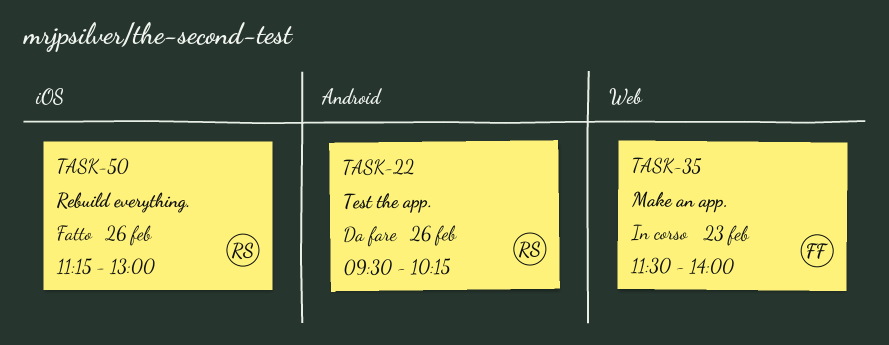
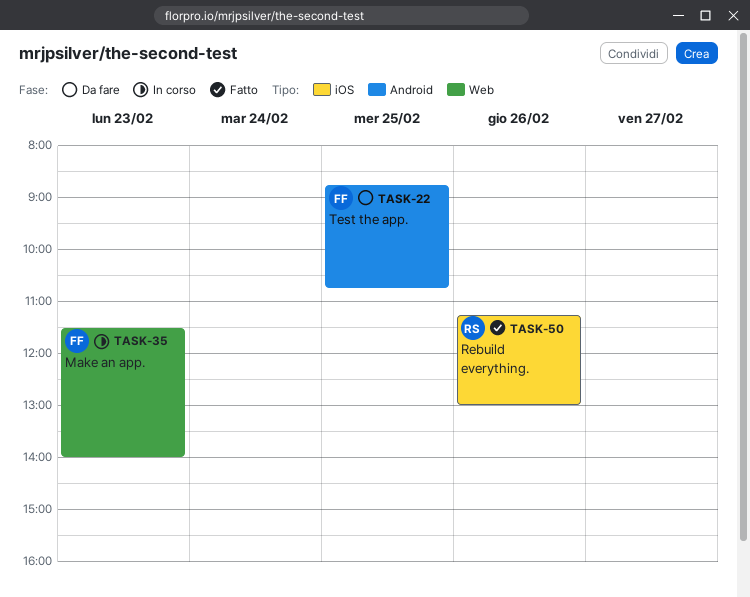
TASK-22, owner: RS -> FF
TASK-22, day: Feb 26 -> Feb 25
TASK-22, begins: 09:30 -> 08:45
TASK-22, ends: 10:15 -> 10:45

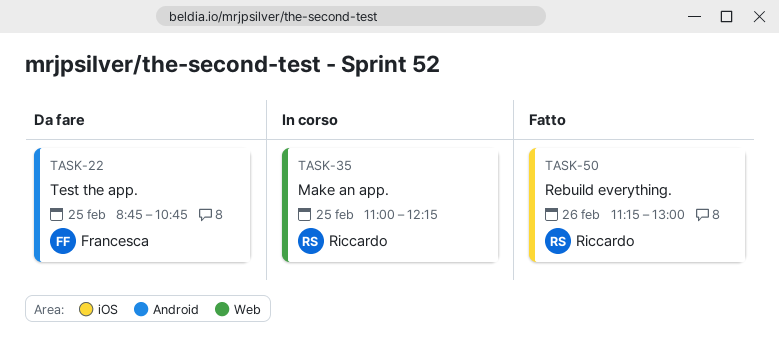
TASK-35, owner: Francesca -> Riccardo
TASK-35, day: Feb 23 -> Feb 25
TASK-35, begins: 11:30 -> 11:00
TASK-35, ends: 14:00 -> 12:15

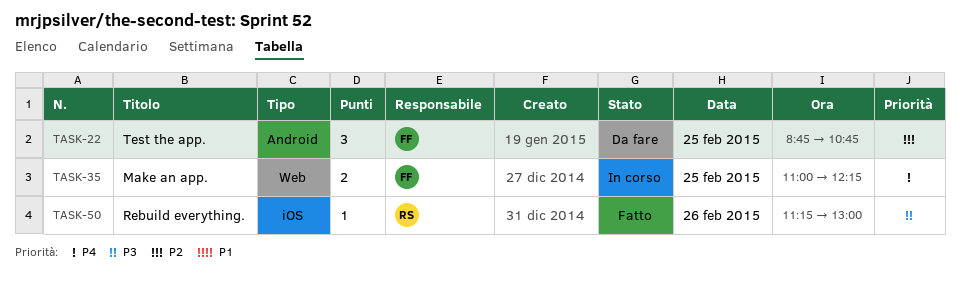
TASK-35, owner: Riccardo -> Francesca

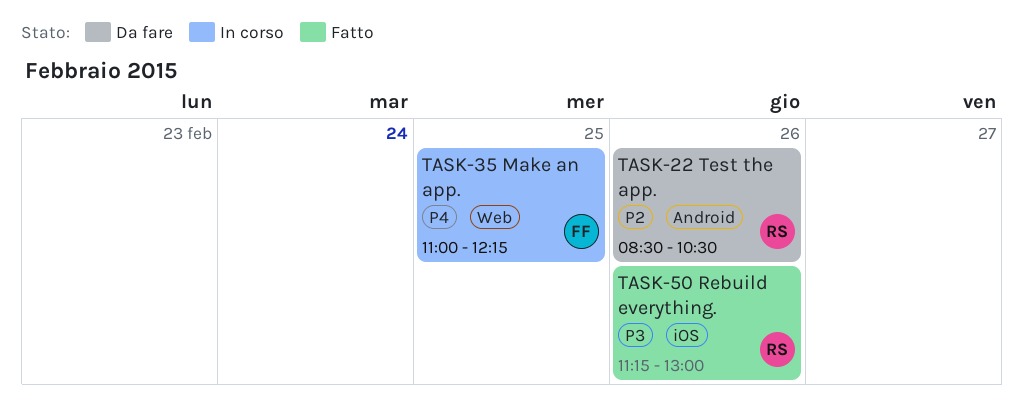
TASK-22, owner: FF -> RS
TASK-22, day: Feb 25 -> Feb 26
TASK-22, begins: 08:45 -> 08:30
TASK-22, ends: 10:45 -> 10:30

